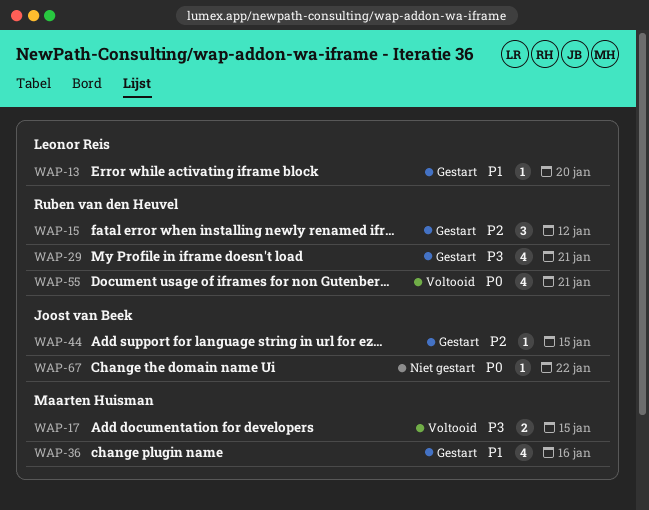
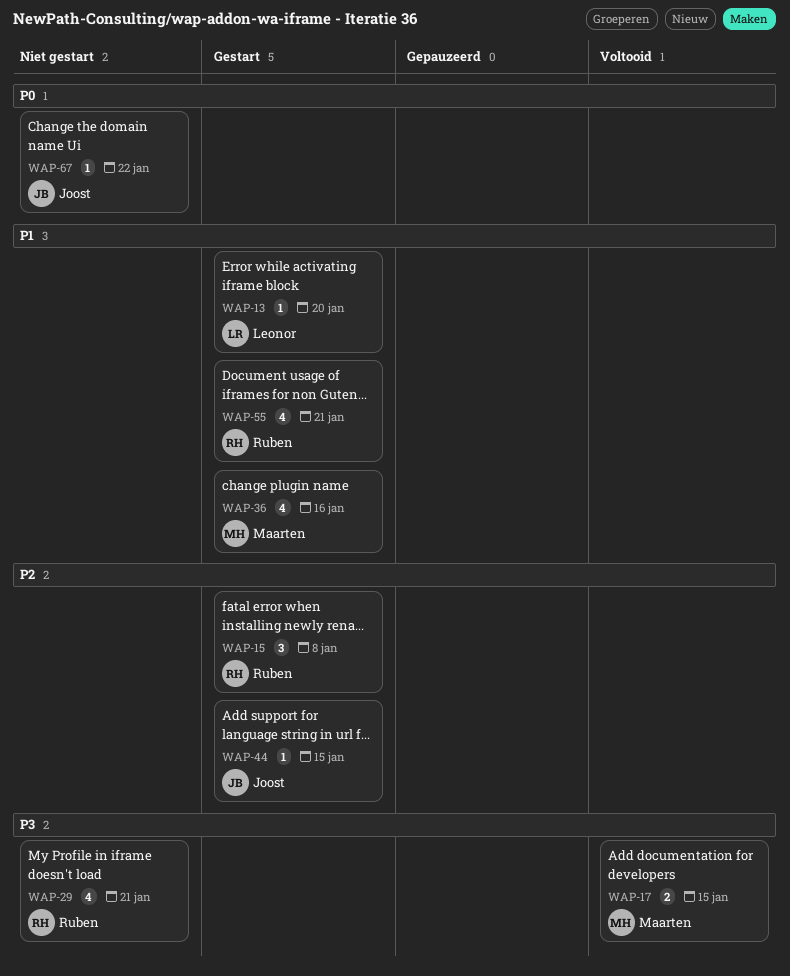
WAP-15, due: Jan 12 -> Jan 8
WAP-29, status: Gestart -> Niet gestart
WAP-55, status: Voltooid -> Gestart
WAP-55, priority: P0 -> P1

